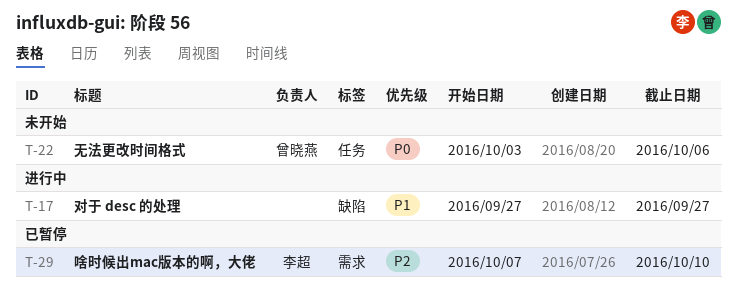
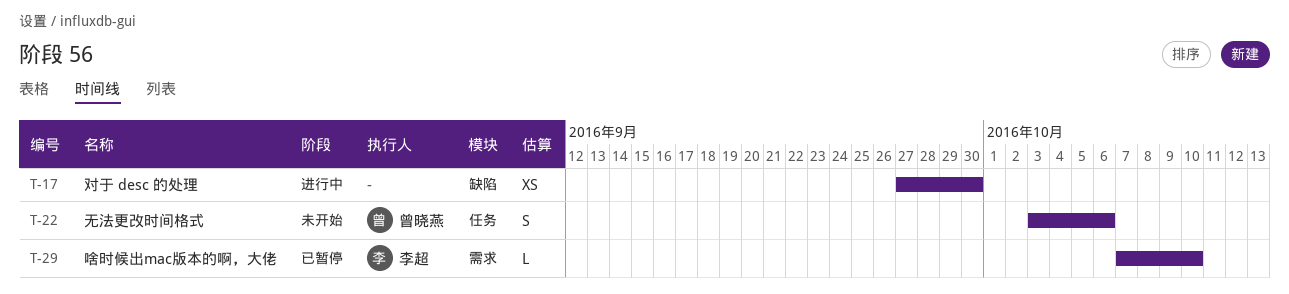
T-17, due: Sep 27 -> Sep 30

